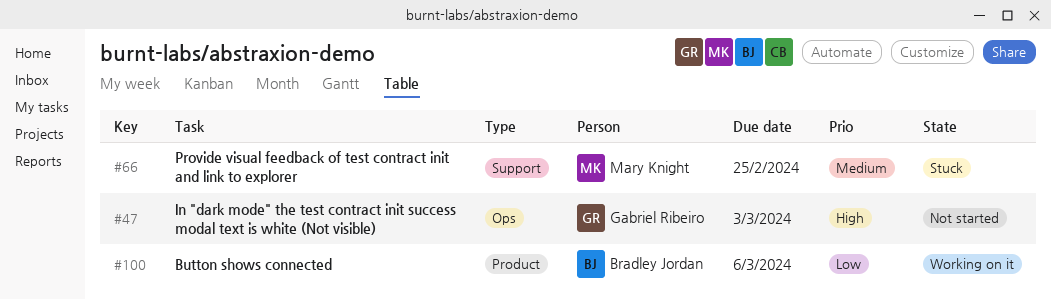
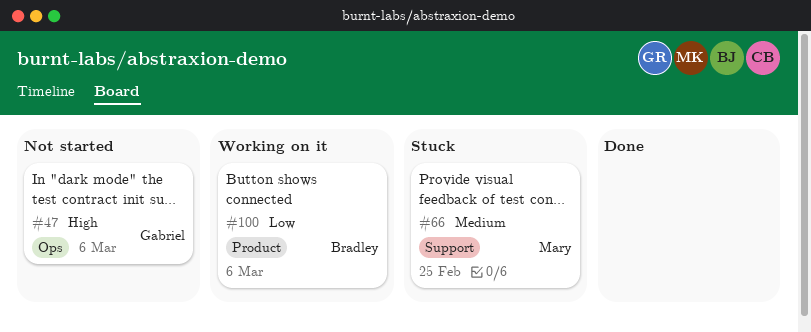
#47, due: Mar 3 -> Mar 6

